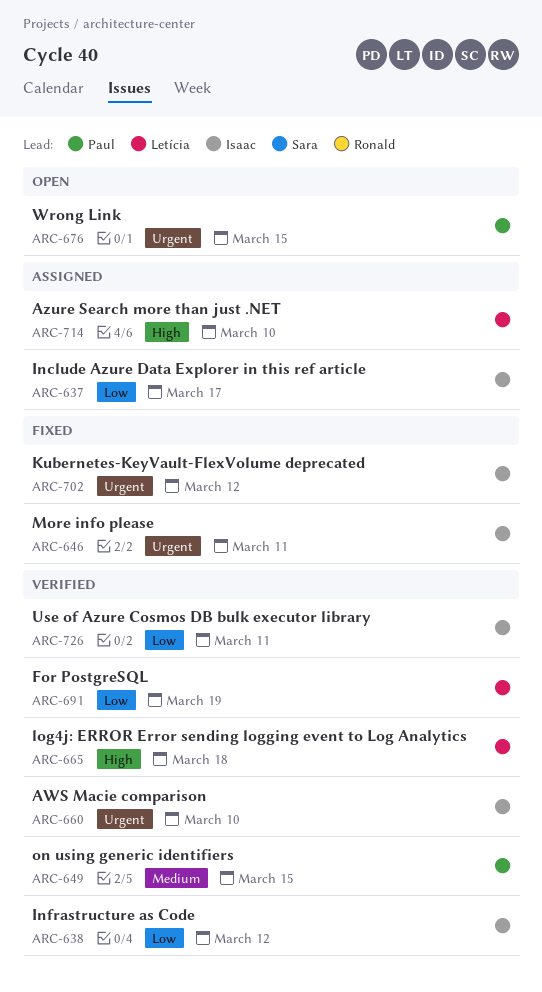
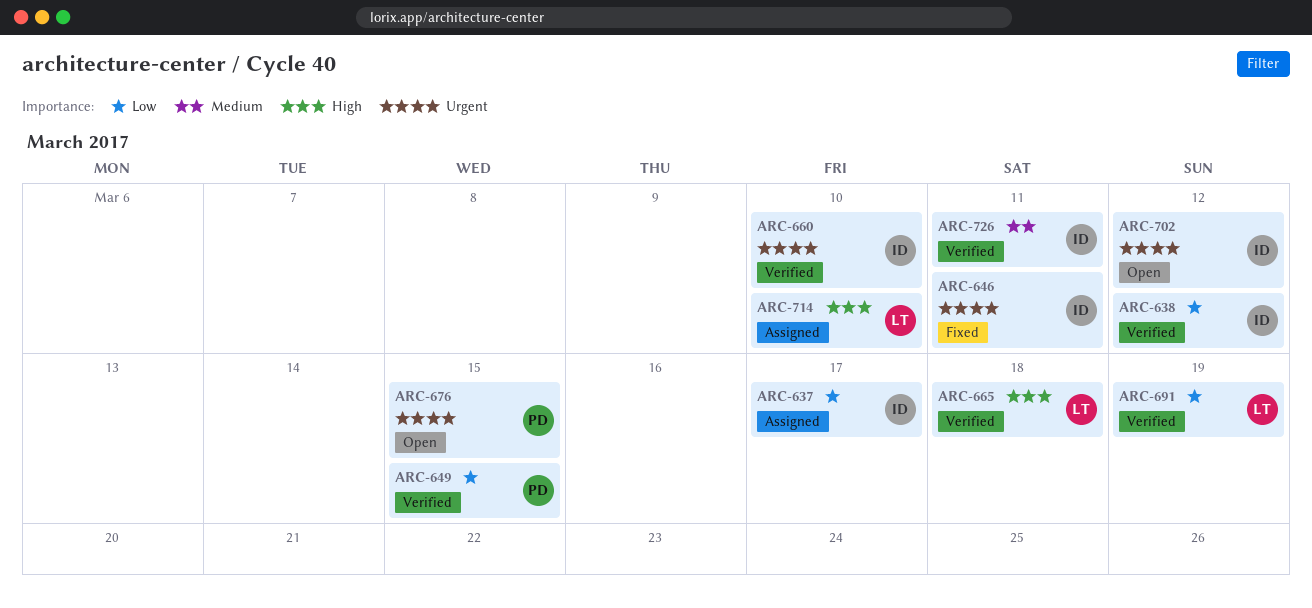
ARC-649, priority: Medium -> Low
ARC-702, status: Fixed -> Open
ARC-726, priority: Low -> Medium

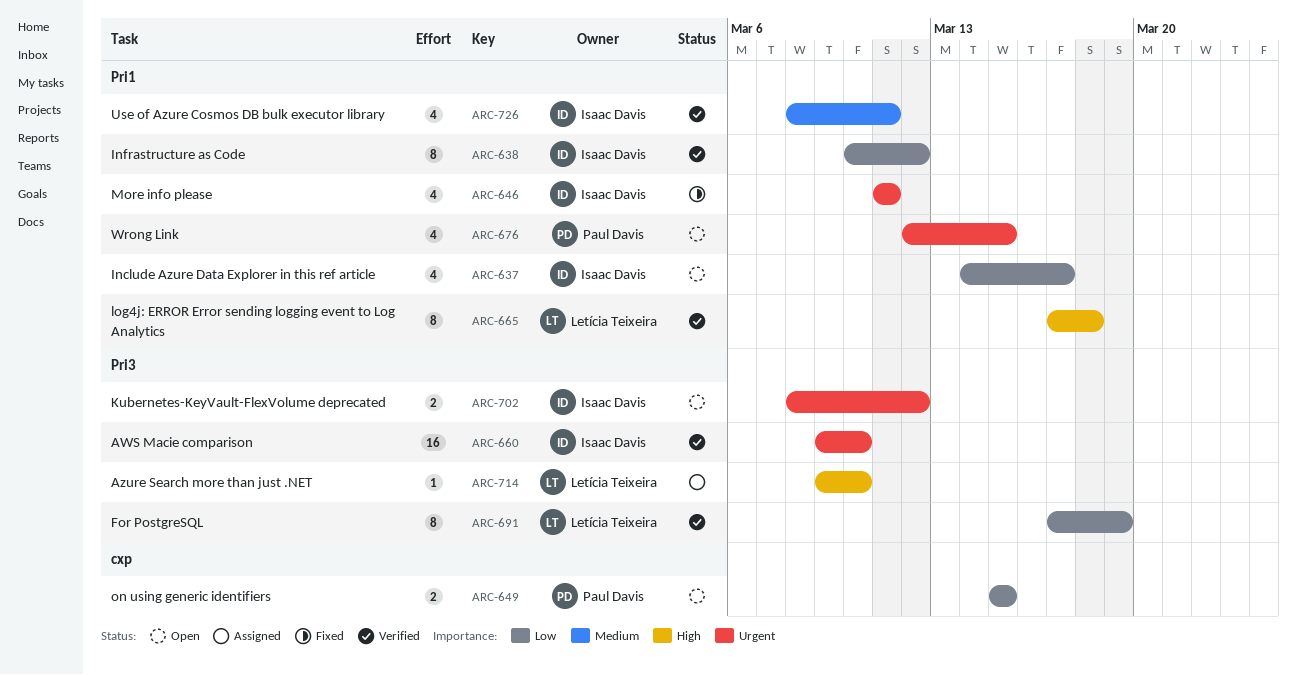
ARC-637, status: Assigned -> Open
ARC-649, status: Verified -> Open

